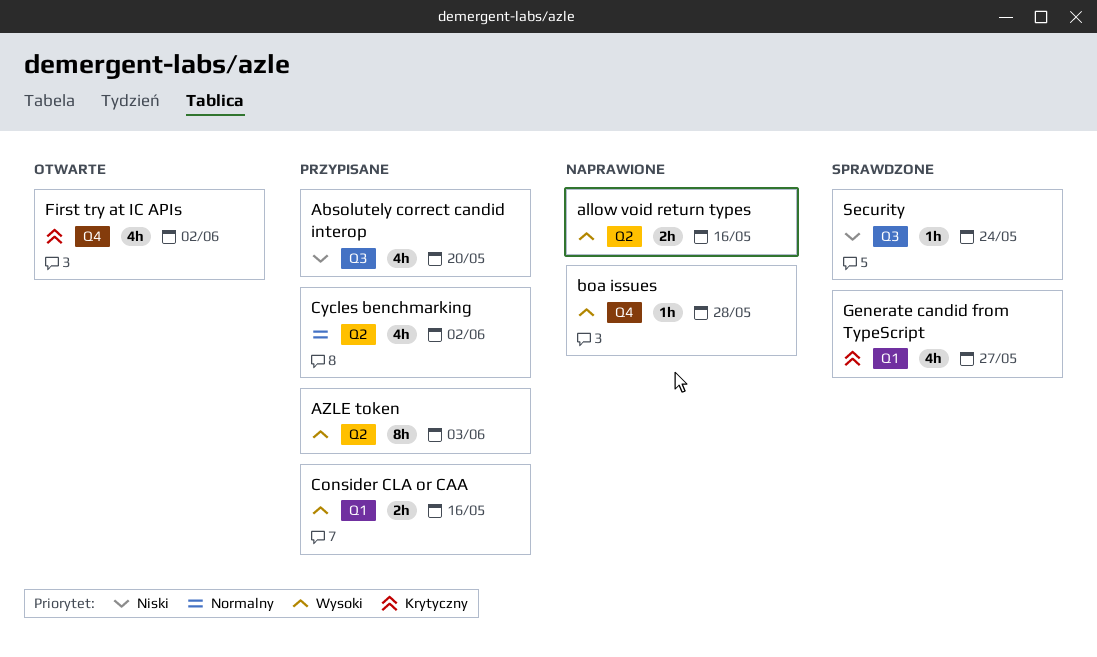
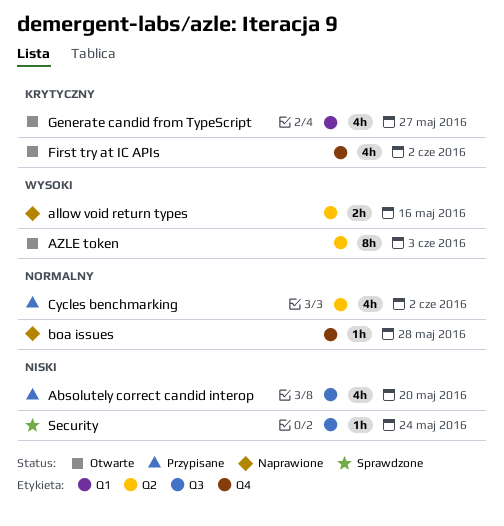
AZLE token, status: Przypisane -> Otwarte
boa issues, priority: Wysoki -> Normalny
Consider CLA or CAA: present -> none
Generate candid from TypeScript, status: Sprawdzone -> Otwarte

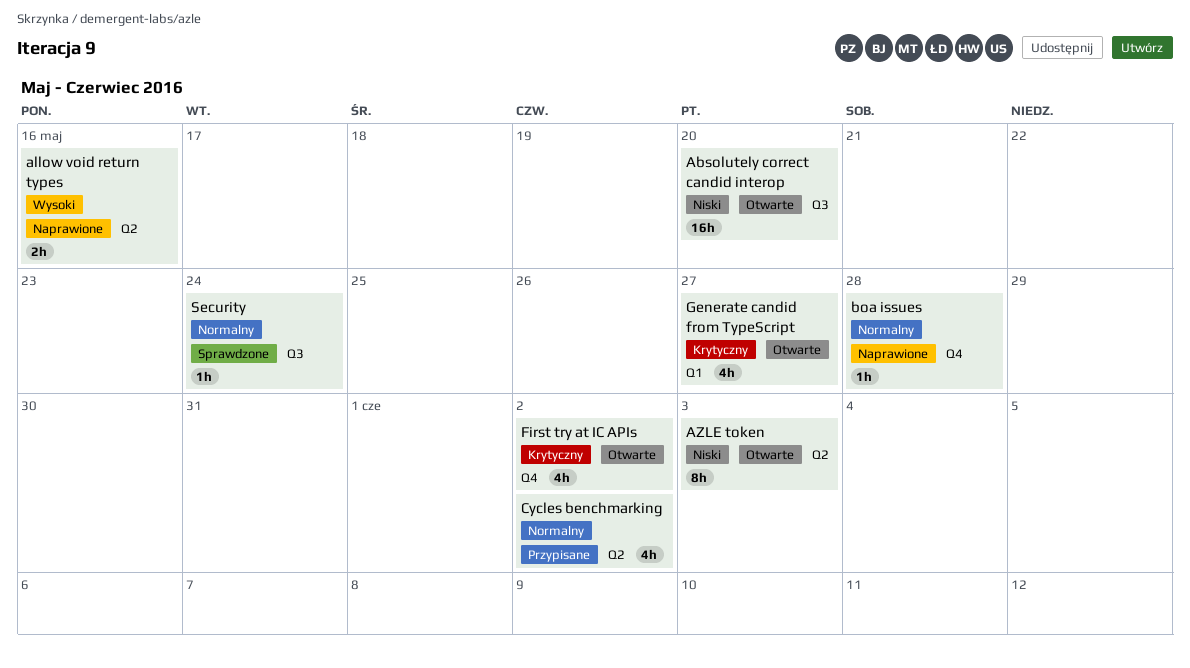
Absolutely correct candid interop, status: Przypisane -> Otwarte
Absolutely correct candid interop, estimate: 4h -> 16h
AZLE token, priority: Wysoki -> Niski
Security, priority: Niski -> Normalny

